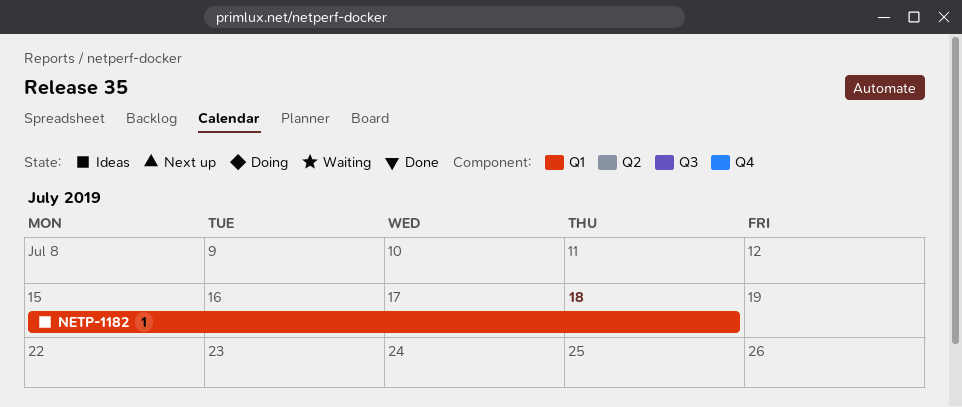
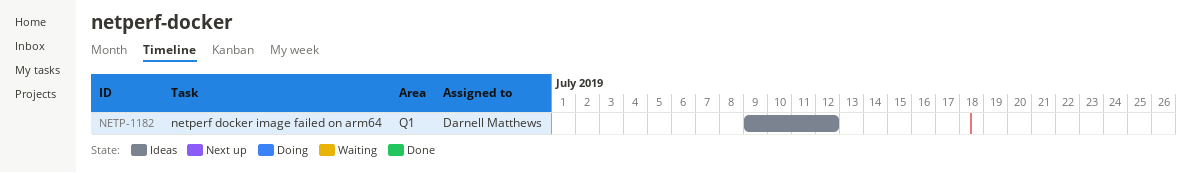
NETP-1182, start: Jul 15 -> Jul 9
NETP-1182, due: Jul 18 -> Jul 12

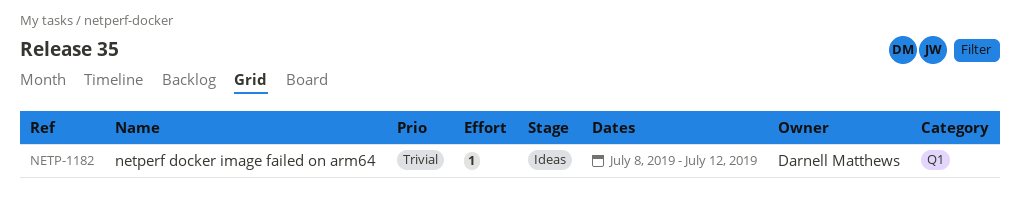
NETP-1182, start: Jul 9 -> Jul 8

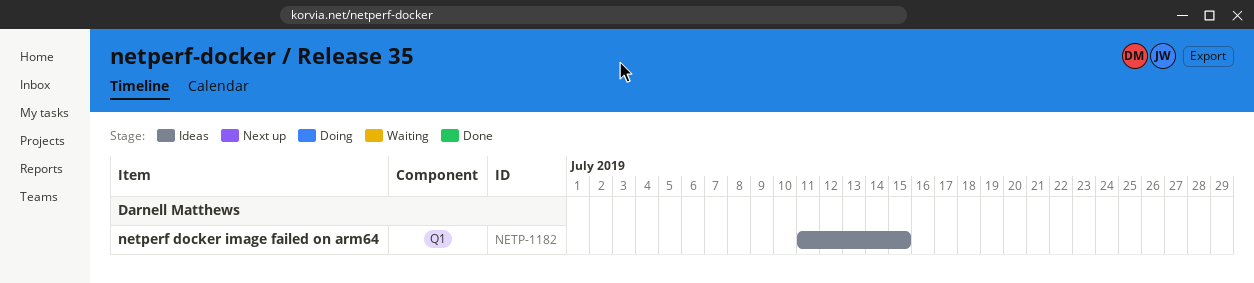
NETP-1182, start: Jul 8 -> Jul 11
NETP-1182, due: Jul 12 -> Jul 15

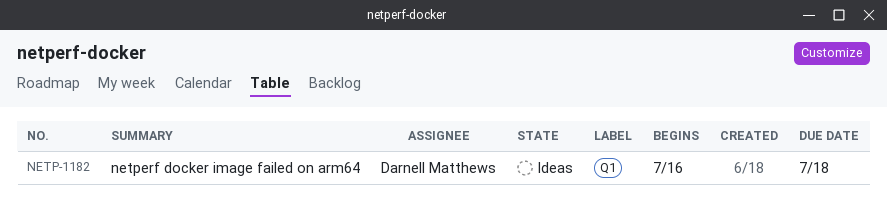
NETP-1182, start: Jul 11 -> Jul 16
NETP-1182, due: Jul 15 -> Jul 18

